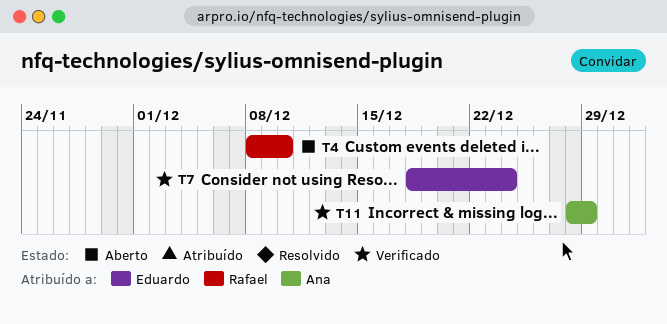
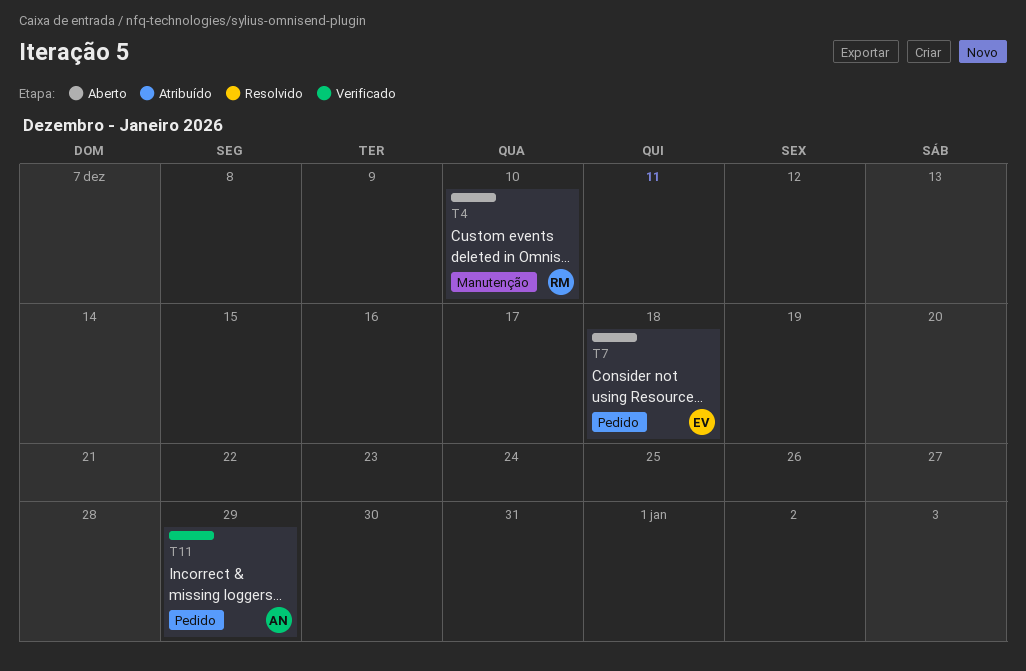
T7, status: Verificado -> Aberto
T7, due: Dec 24 -> Dec 18

